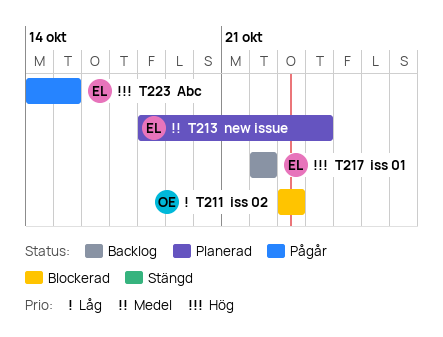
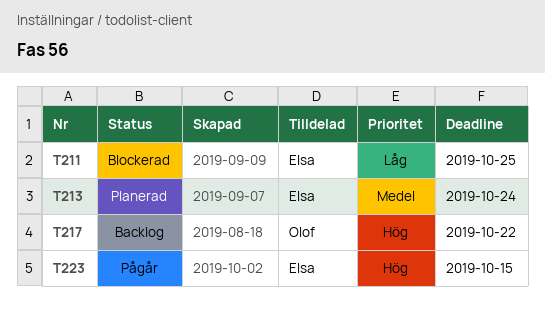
T211, owner: Olof -> Elsa
T211, due: Oct 23 -> Oct 25
T217, owner: Elsa -> Olof

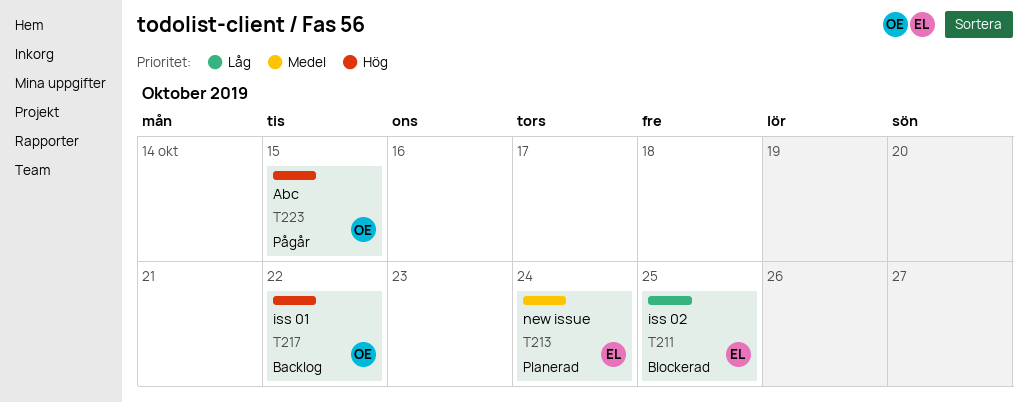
T223, owner: Elsa -> Olof

